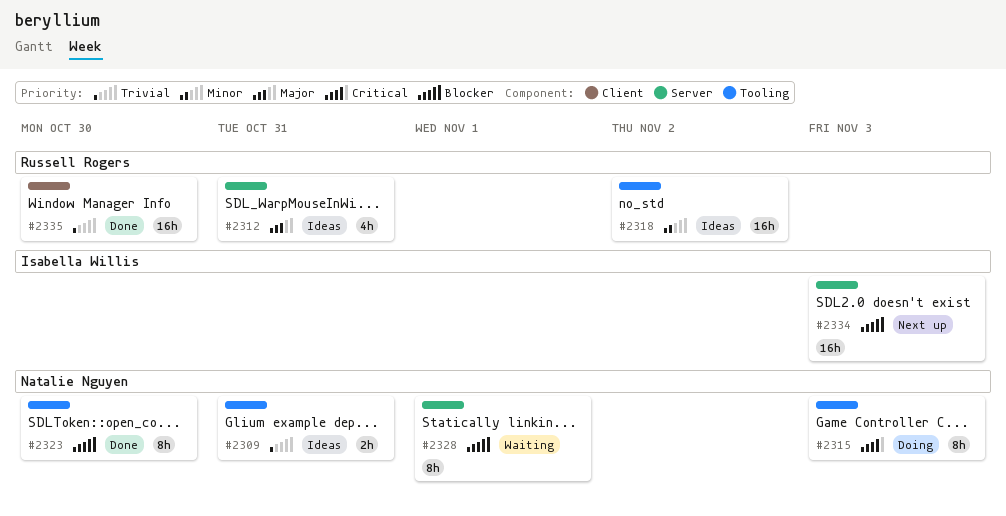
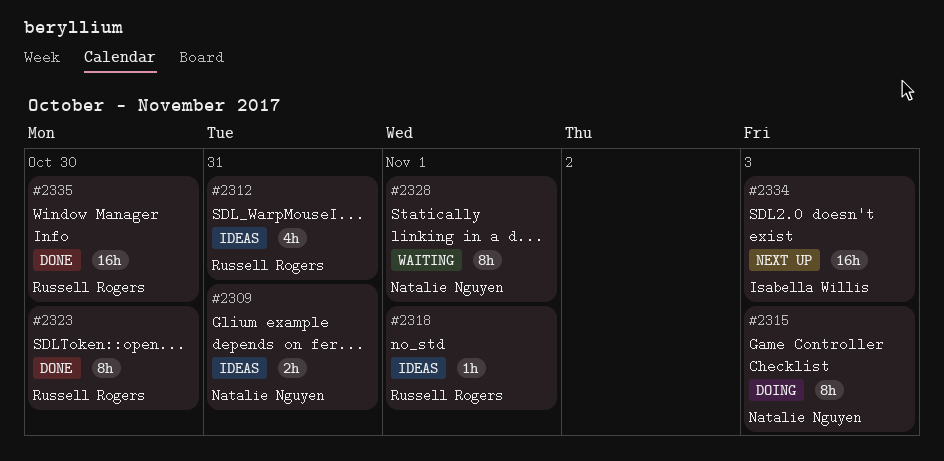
#2318, estimate: 16h -> 1h
#2318, due: Nov 2 -> Nov 1
#2323, owner: Natalie Nguyen -> Russell Rogers

